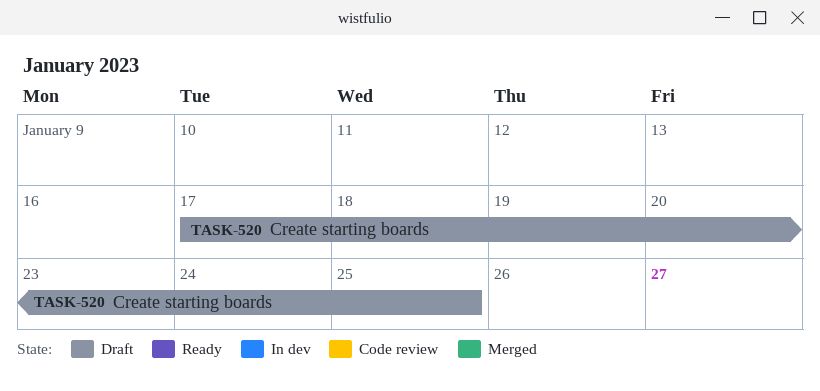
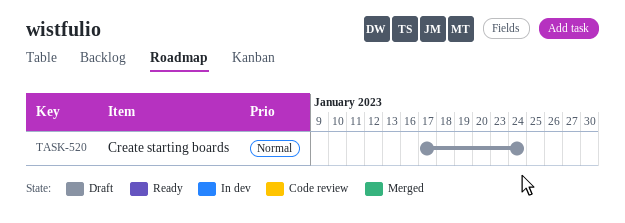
TASK-520, due: Jan 25 -> Jan 24

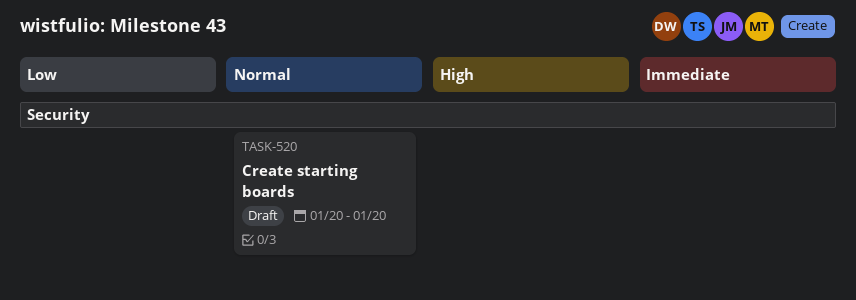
TASK-520, start: Jan 17 -> Jan 20
TASK-520, due: Jan 24 -> Jan 20

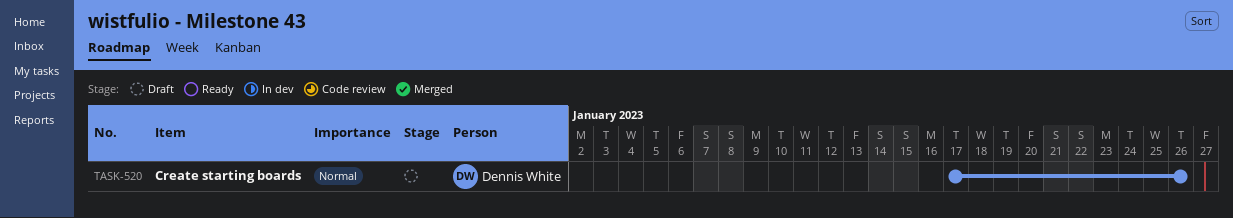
TASK-520, start: Jan 20 -> Jan 17
TASK-520, due: Jan 20 -> Jan 26

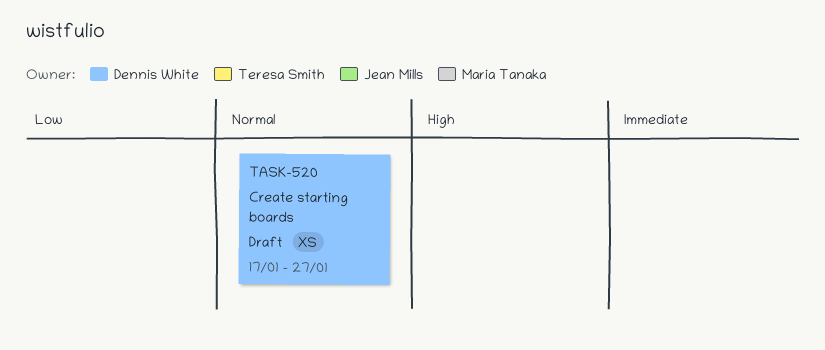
TASK-520, due: Jan 26 -> Jan 27

